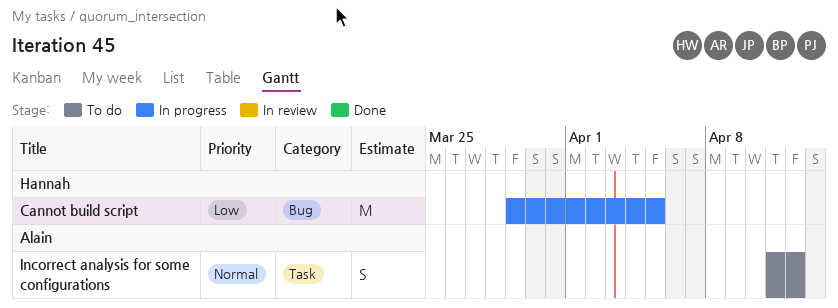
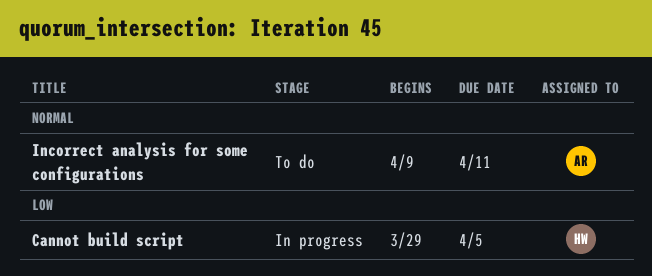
Incorrect analysis for some configurations, start: Apr 11 -> Apr 9
Incorrect analysis for some configurations, due: Apr 12 -> Apr 11

